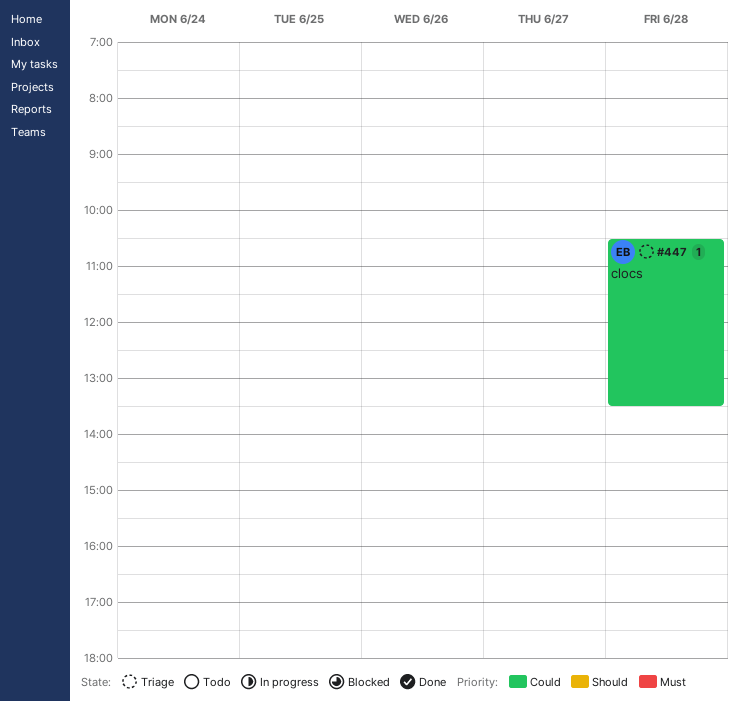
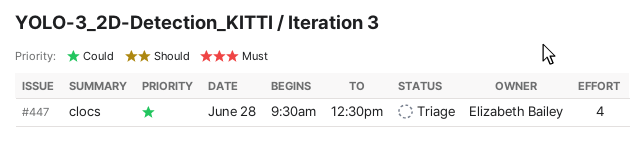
#447, estimate: 1 -> 4
#447, begins: 10:30 -> 09:30
#447, ends: 13:30 -> 12:30

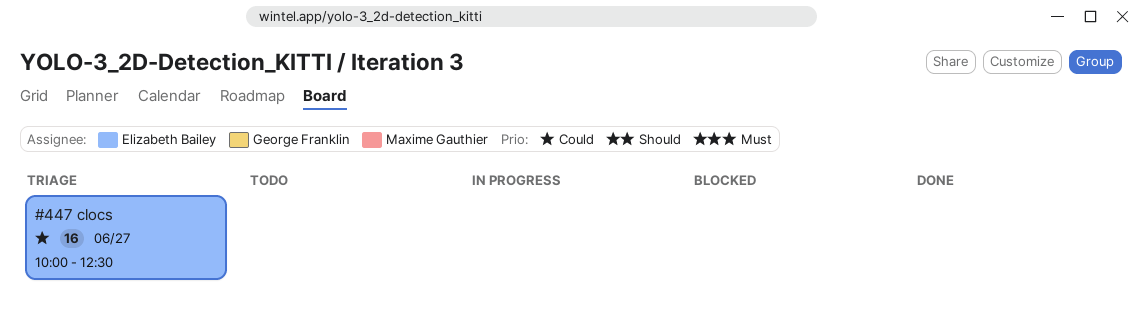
#447, estimate: 4 -> 16
#447, day: Jun 28 -> Jun 27
#447, begins: 09:30 -> 10:00

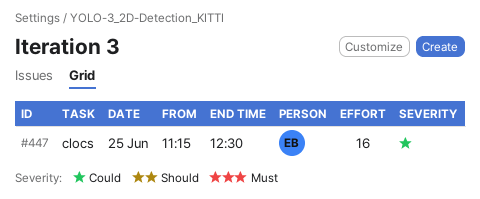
#447, day: Jun 27 -> Jun 25
#447, begins: 10:00 -> 11:15

